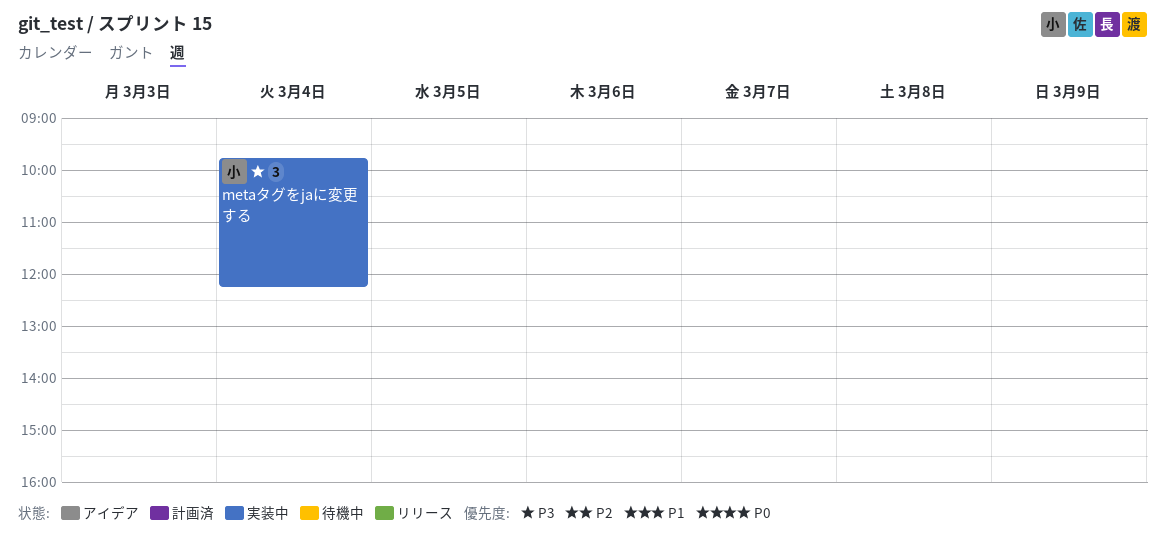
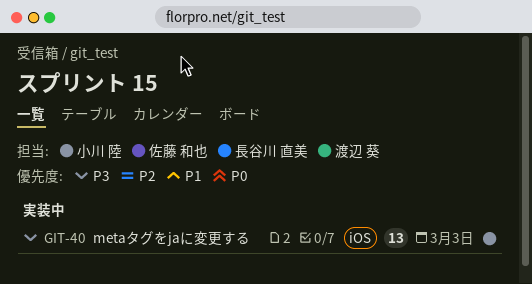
metaタグをjaに変更する, estimate: 3 -> 13
metaタグをjaに変更する, day: Mar 4 -> Mar 3

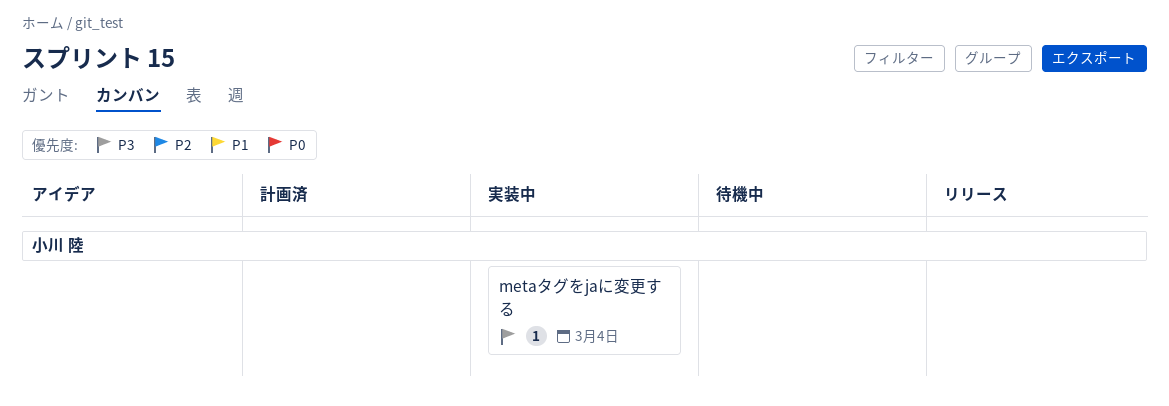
metaタグをjaに変更する, estimate: 13 -> 1
metaタグをjaに変更する, day: Mar 3 -> Mar 4

